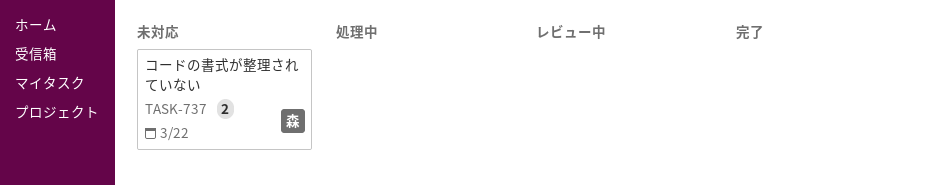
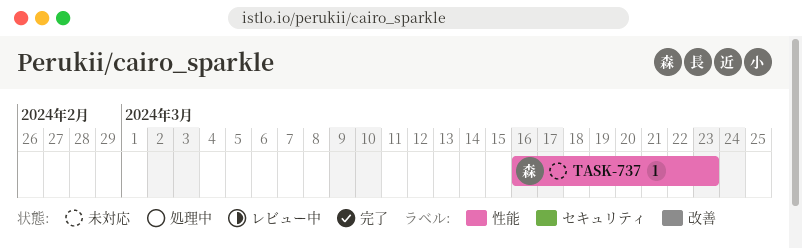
TASK-737, estimate: 2 -> 1
TASK-737, due: Mar 22 -> Mar 23

